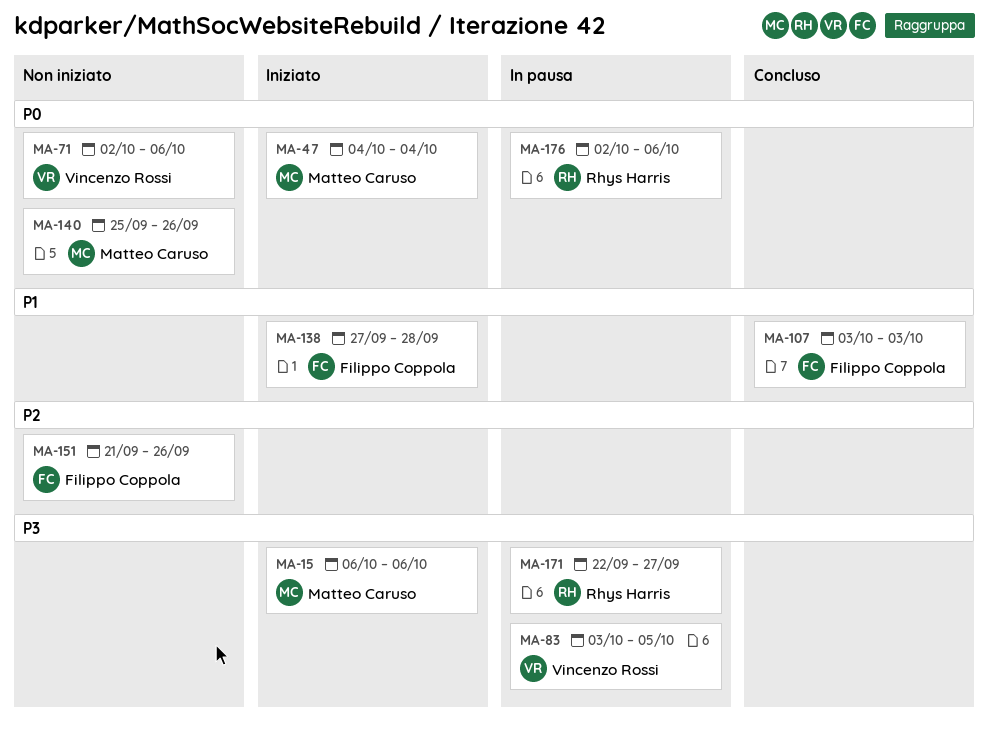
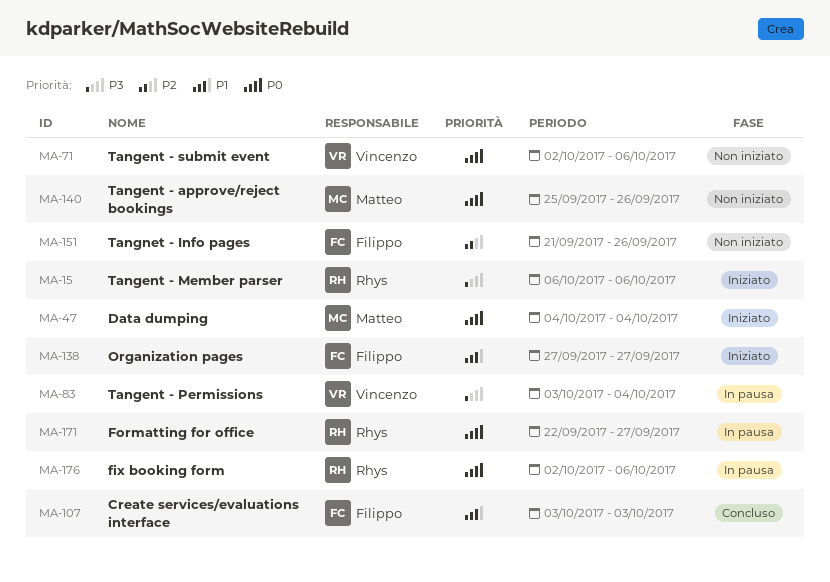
MA-15, owner: Matteo Caruso -> Rhys Harris
MA-83, due: Oct 5 -> Oct 4
MA-138, due: Sep 28 -> Sep 27
MA-171, priority: P3 -> P0

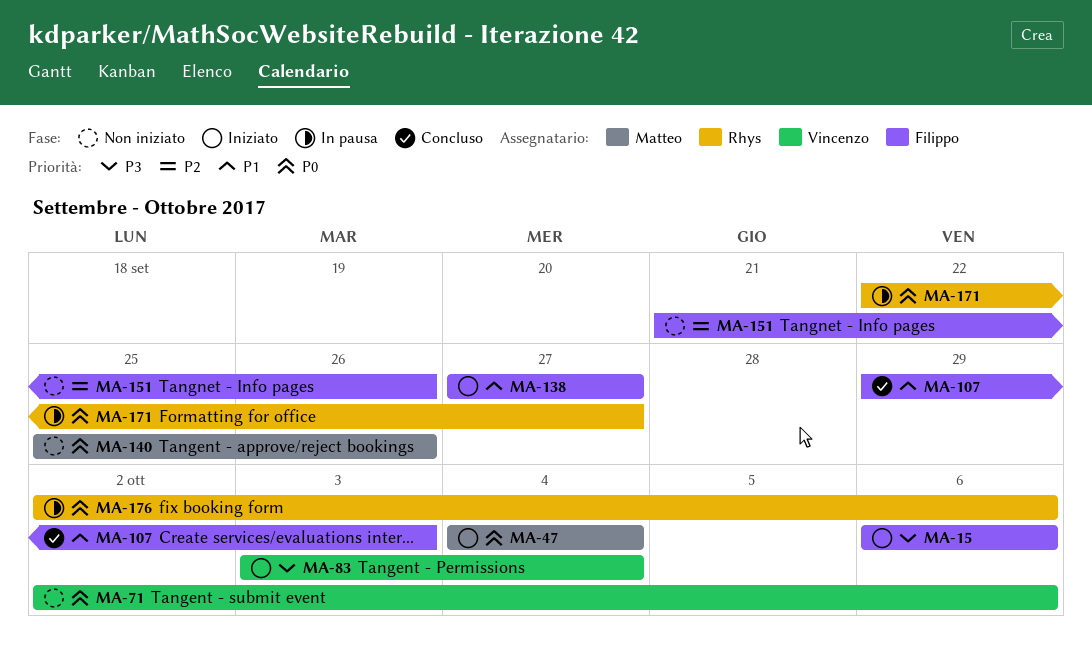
MA-15, owner: Rhys -> Filippo
MA-83, status: In pausa -> Iniziato
MA-107, start: Oct 3 -> Sep 29

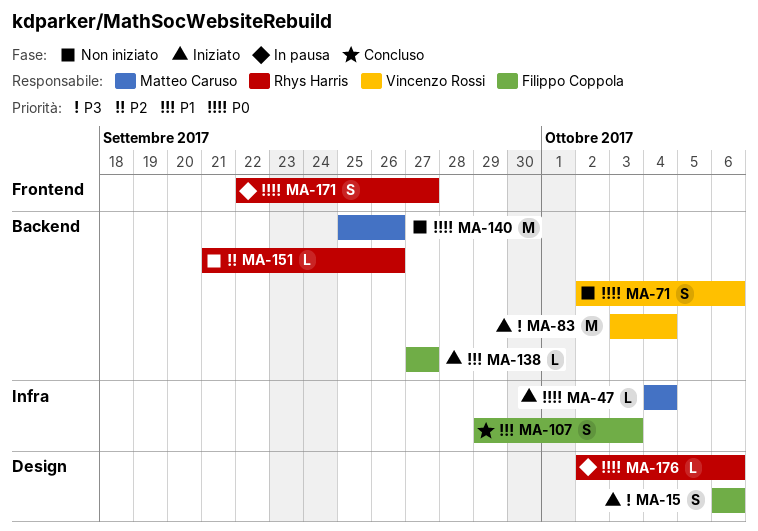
MA-151, owner: Filippo Coppola -> Rhys Harris

